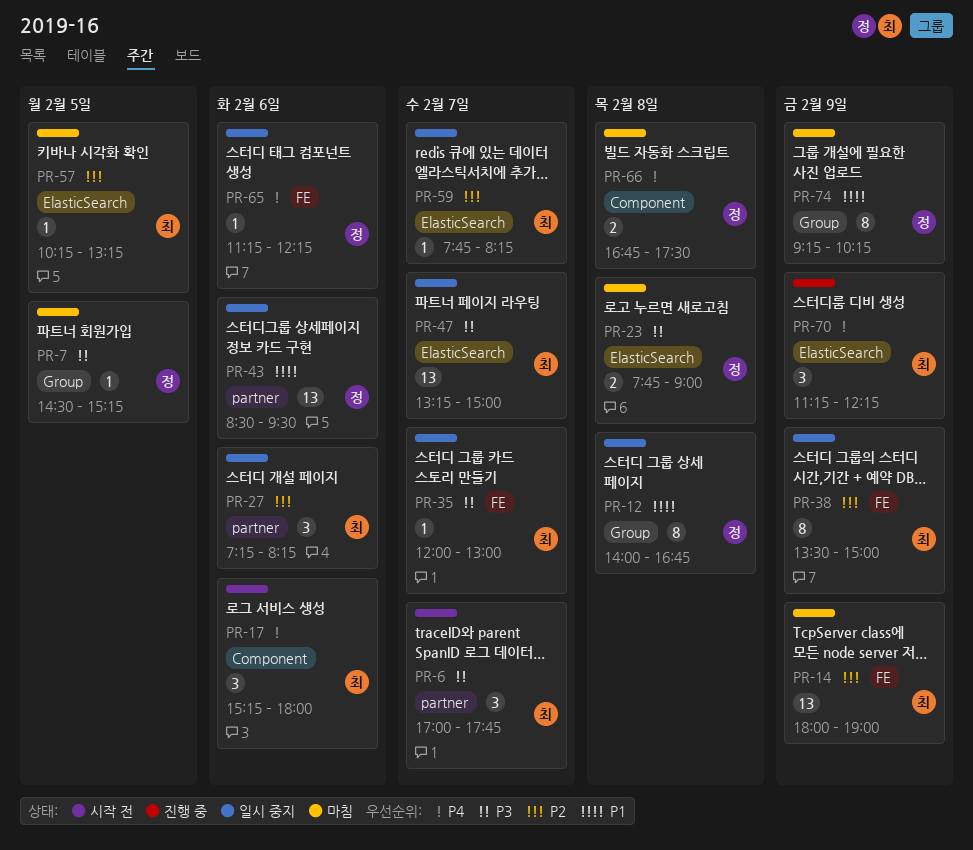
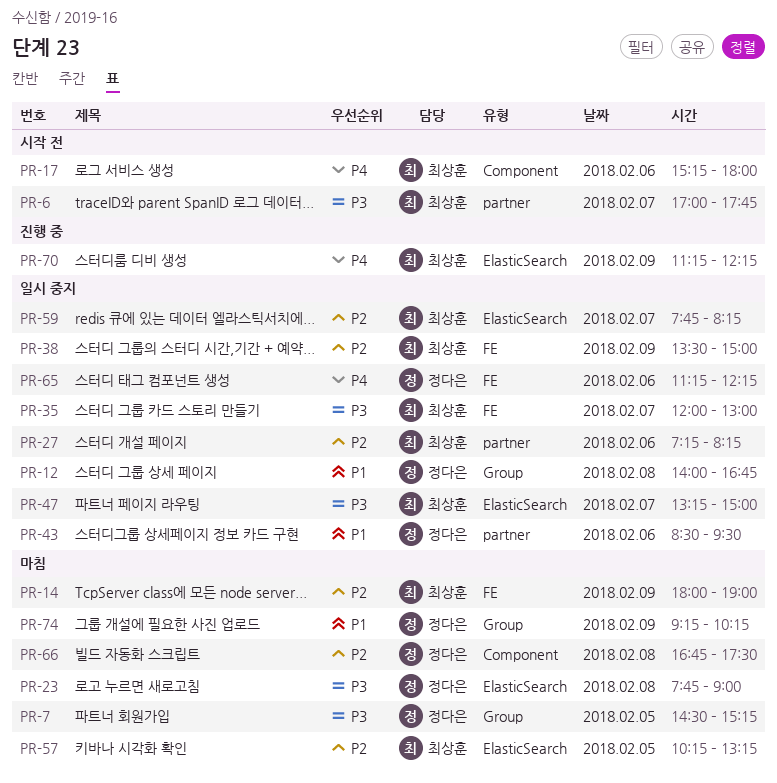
PR-66, priority: P4 -> P2

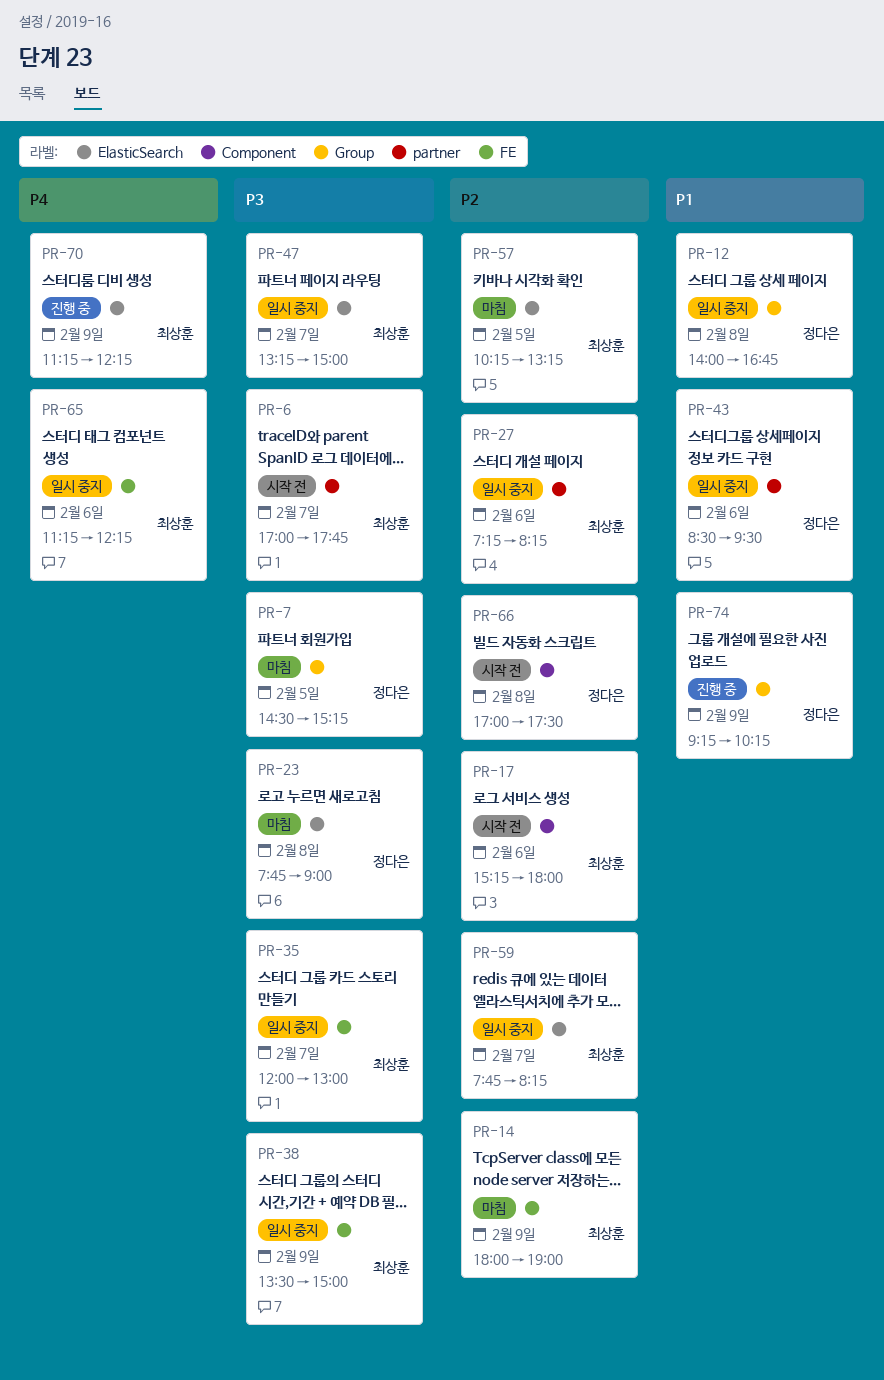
PR-17, priority: P4 -> P2
PR-38, priority: P2 -> P3
PR-65, owner: 정다은 -> 최상훈
PR-66, status: 마침 -> 시작 전
PR-66, begins: 16:45 -> 17:00
PR-74, status: 마침 -> 진행 중

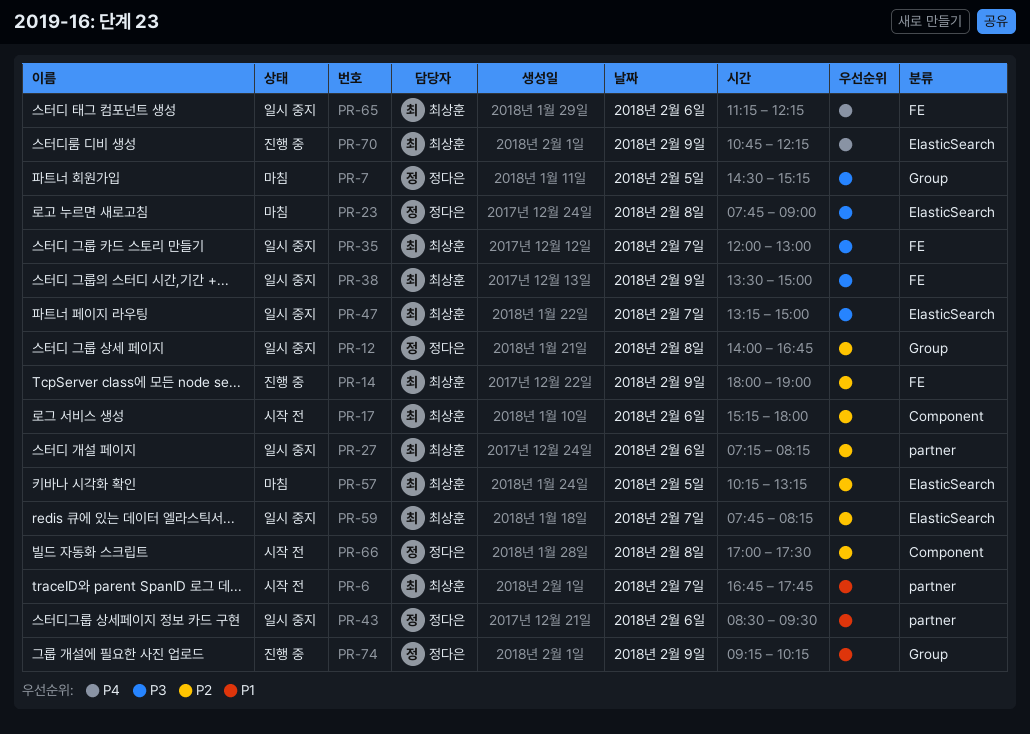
PR-6, priority: P3 -> P1
PR-6, begins: 17:00 -> 16:45
PR-12, priority: P1 -> P2
PR-14, status: 마침 -> 진행 중
PR-70, begins: 11:15 -> 10:45

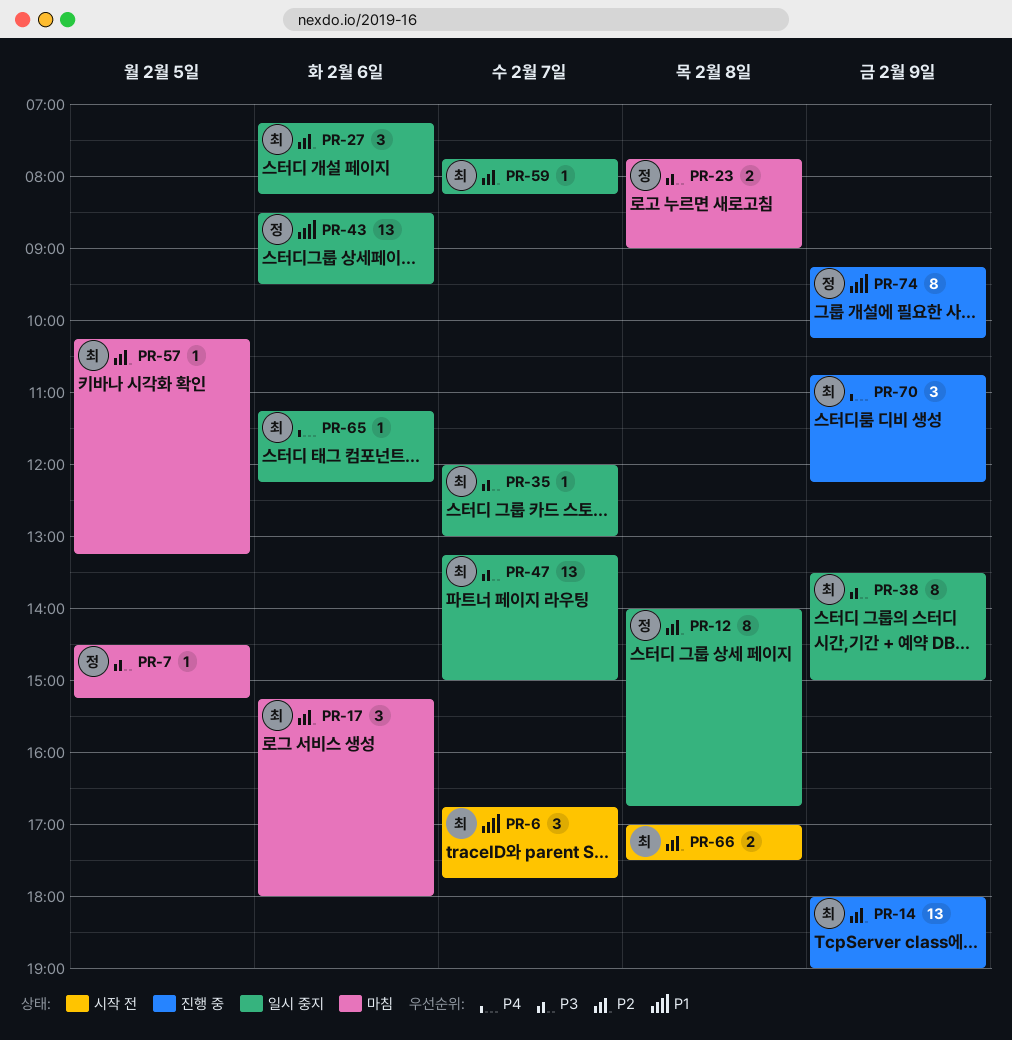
PR-17, status: 시작 전 -> 마침
PR-66, owner: 정다은 -> 최상훈

